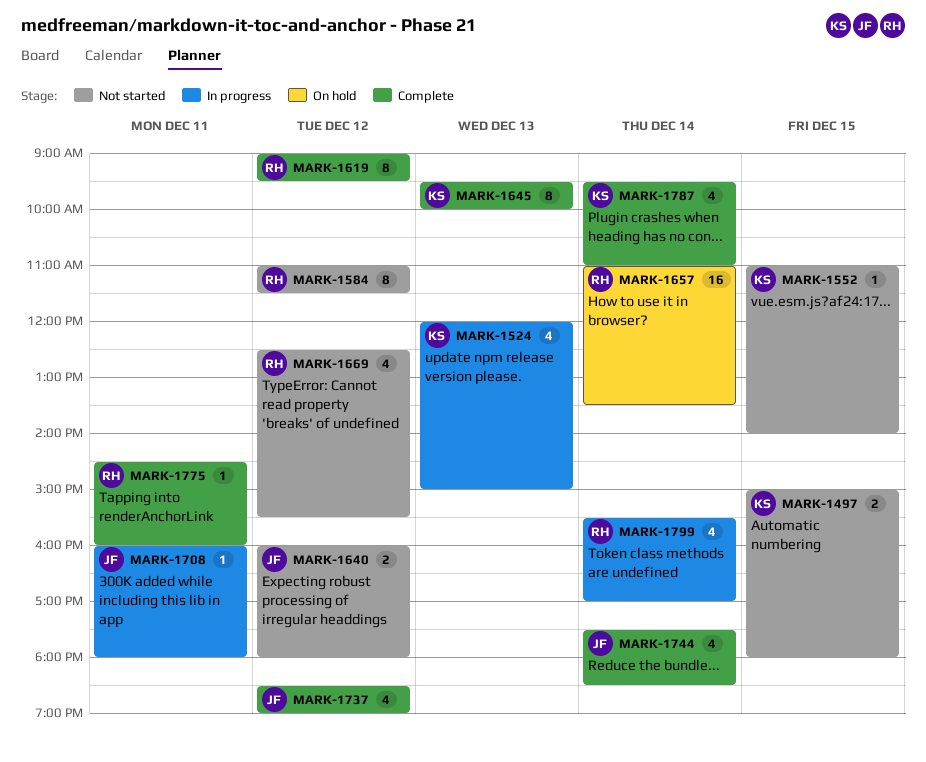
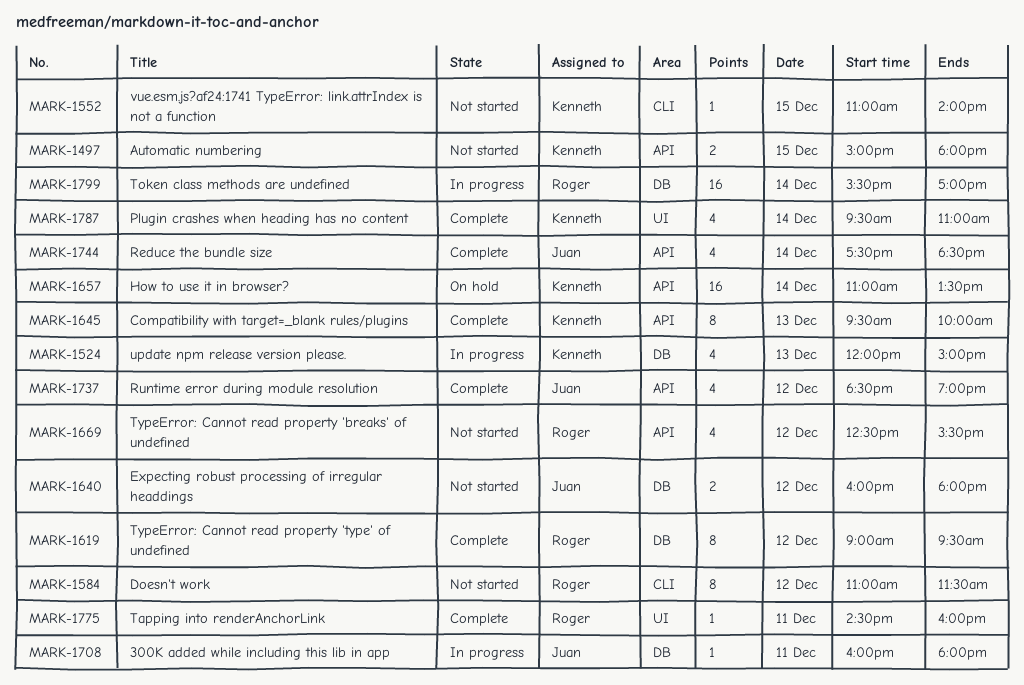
MARK-1657, owner: Roger -> Kenneth
MARK-1799, estimate: 4 -> 16

